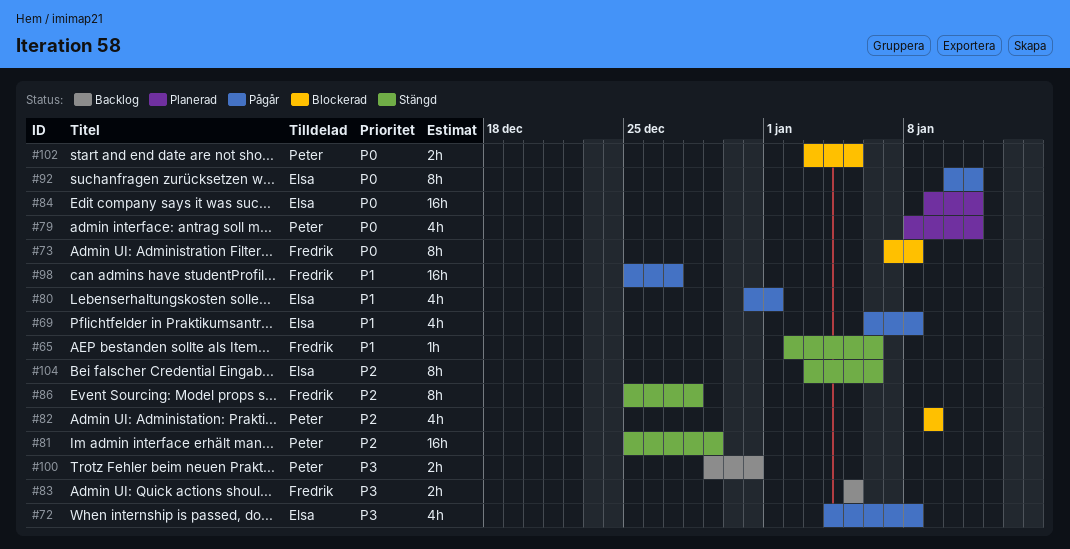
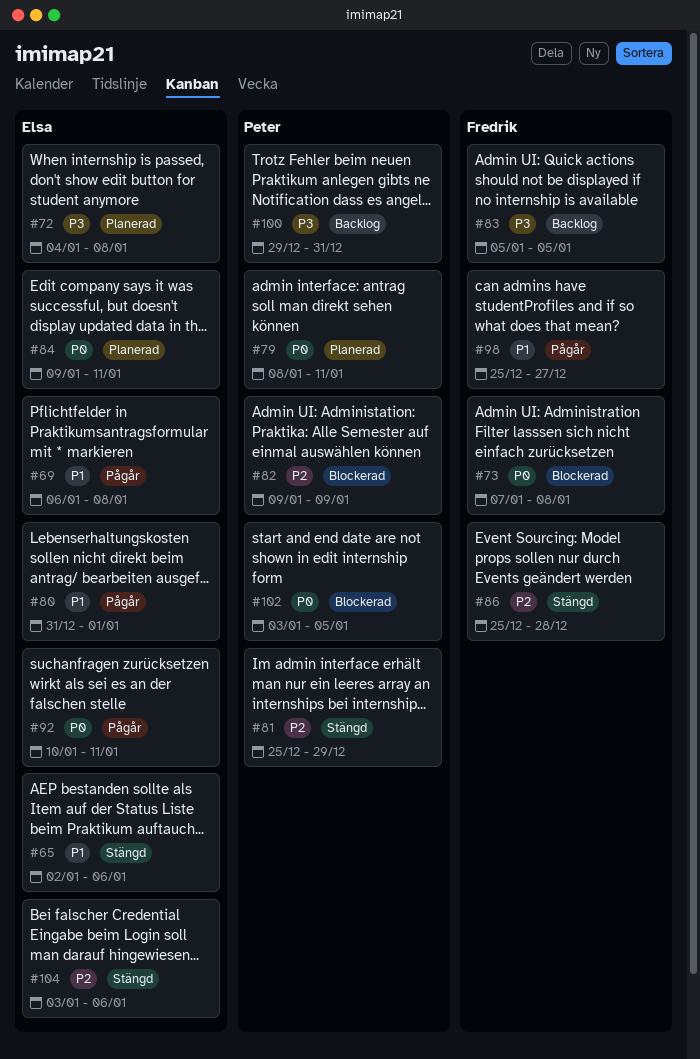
#65, owner: Fredrik -> Elsa
#72, status: Pågår -> Planerad

